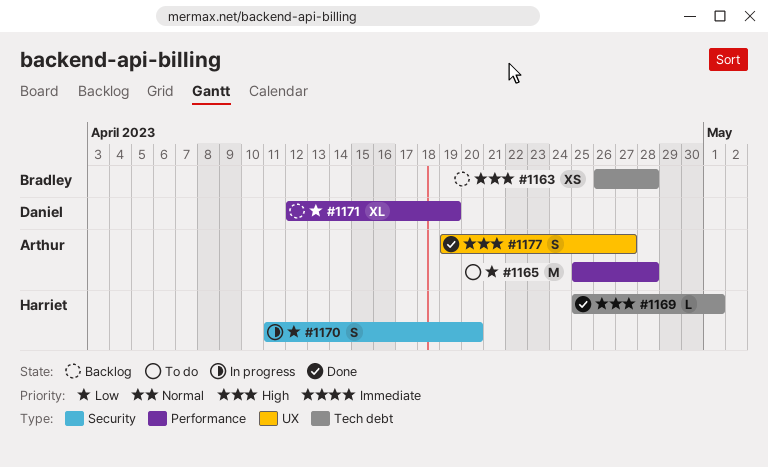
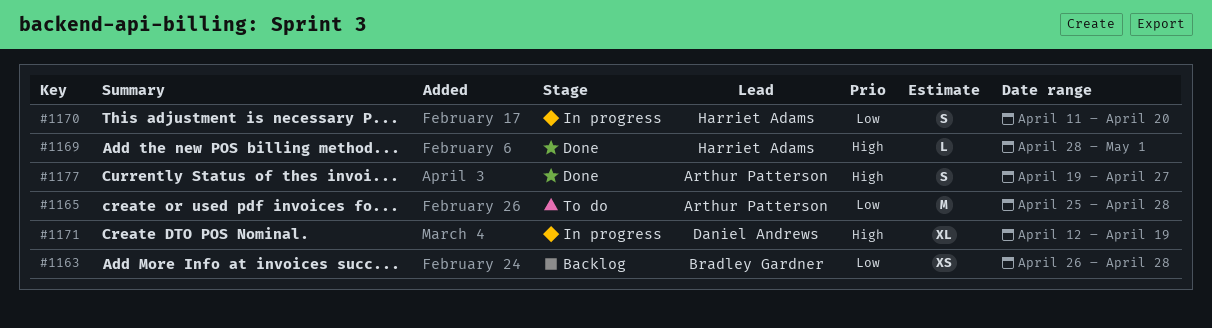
#1163, priority: High -> Low
#1169, start: Apr 25 -> Apr 28
#1171, status: Backlog -> In progress
#1171, priority: Low -> High

